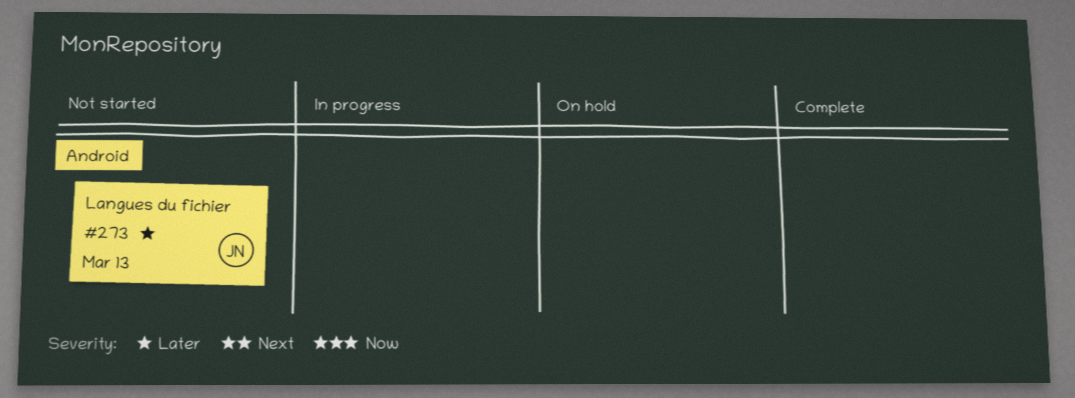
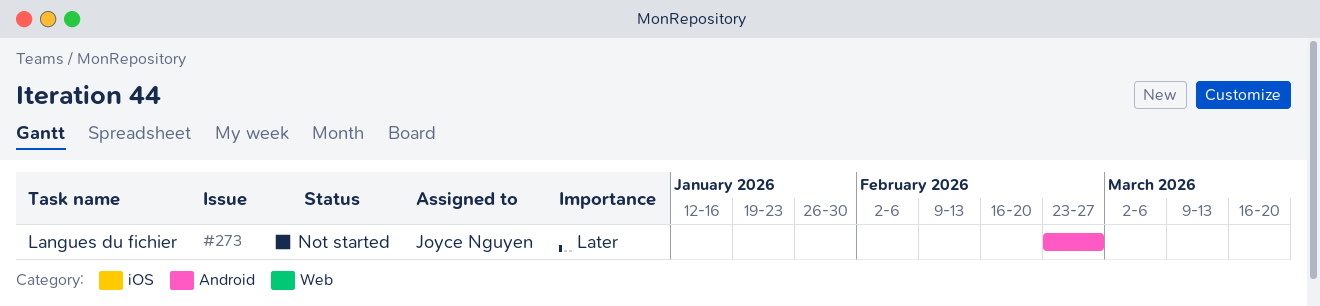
#273, due: Mar 13 -> Feb 27

